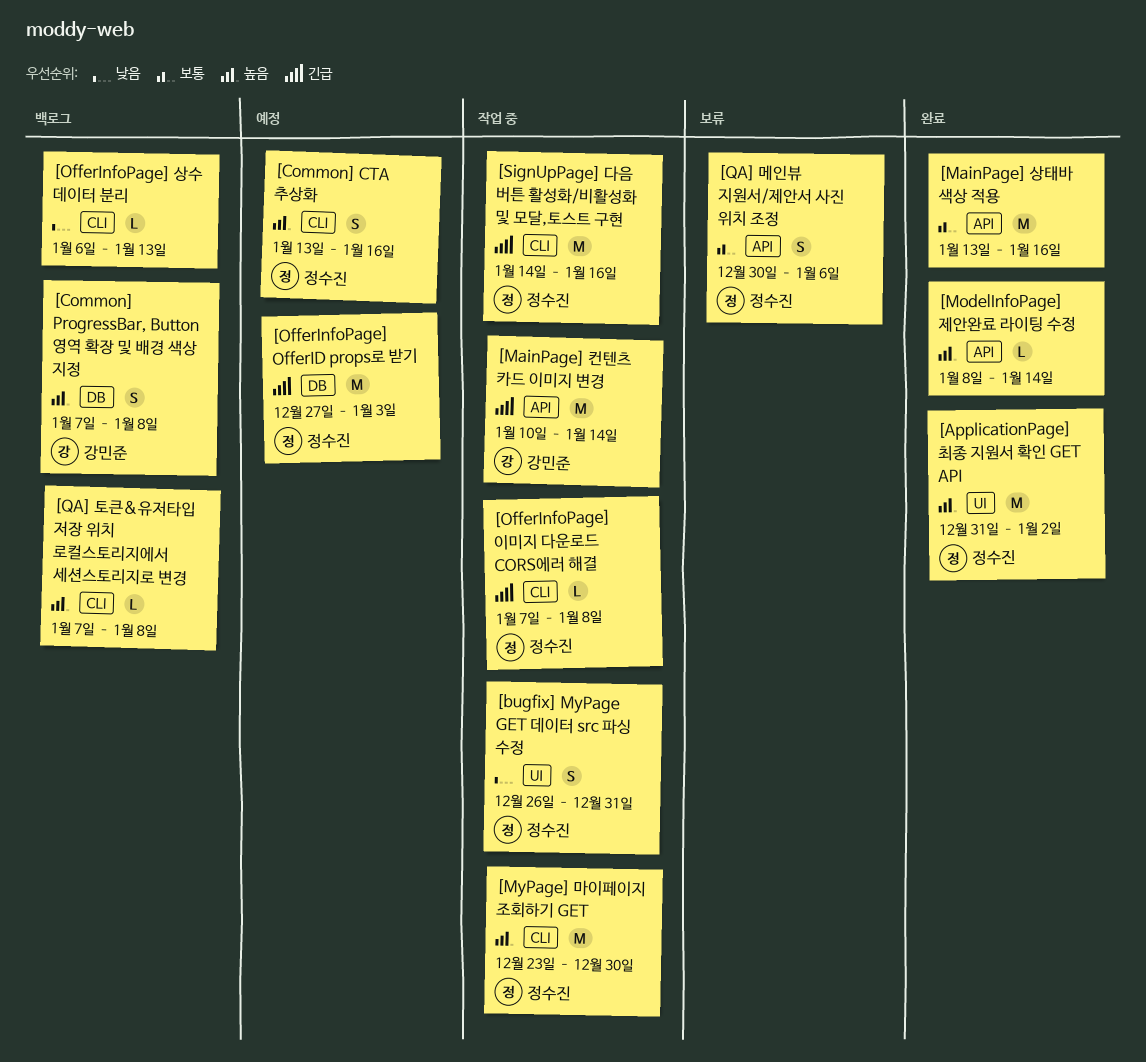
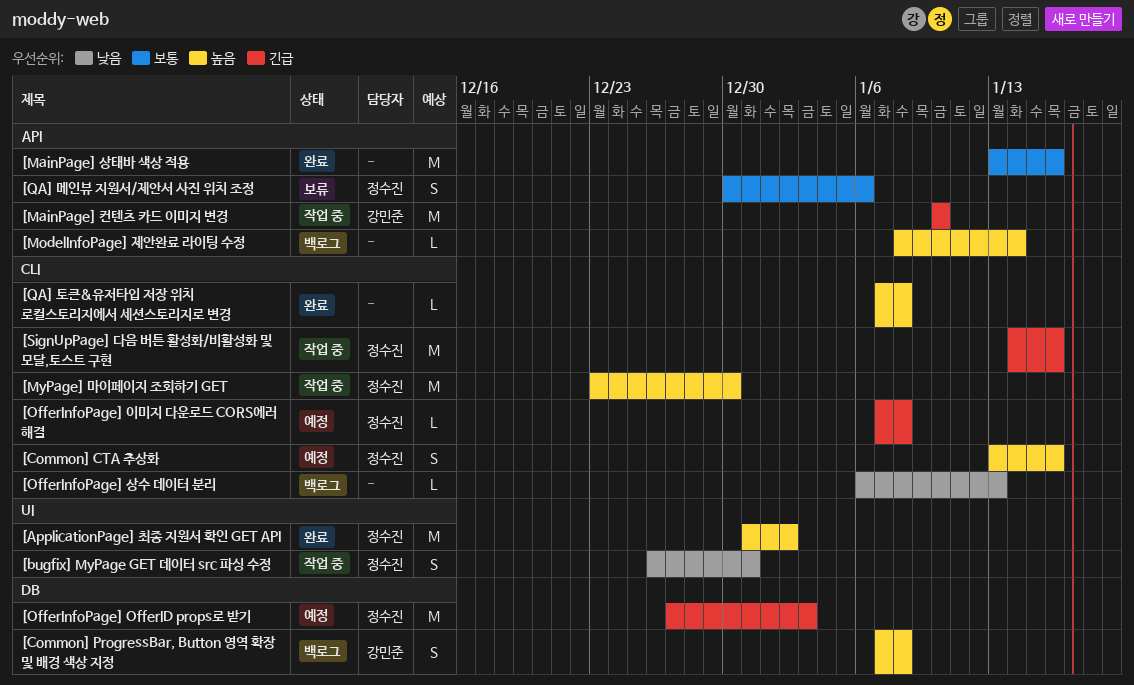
[MainPage] 컨텐츠 카드 이미지 변경, due: Jan 14 -> Jan 10
[ModelInfoPage] 제안완료 라이팅 수정, status: 완료 -> 백로그
[OfferInfoPage] 이미지 다운로드 CORS에러 해결, status: 작업 중 -> 예정
[QA] 토큰&유저타입 저장 위치 로컬스토리지에서 세션스토리지로 변경, status: 백로그 -> 완료

